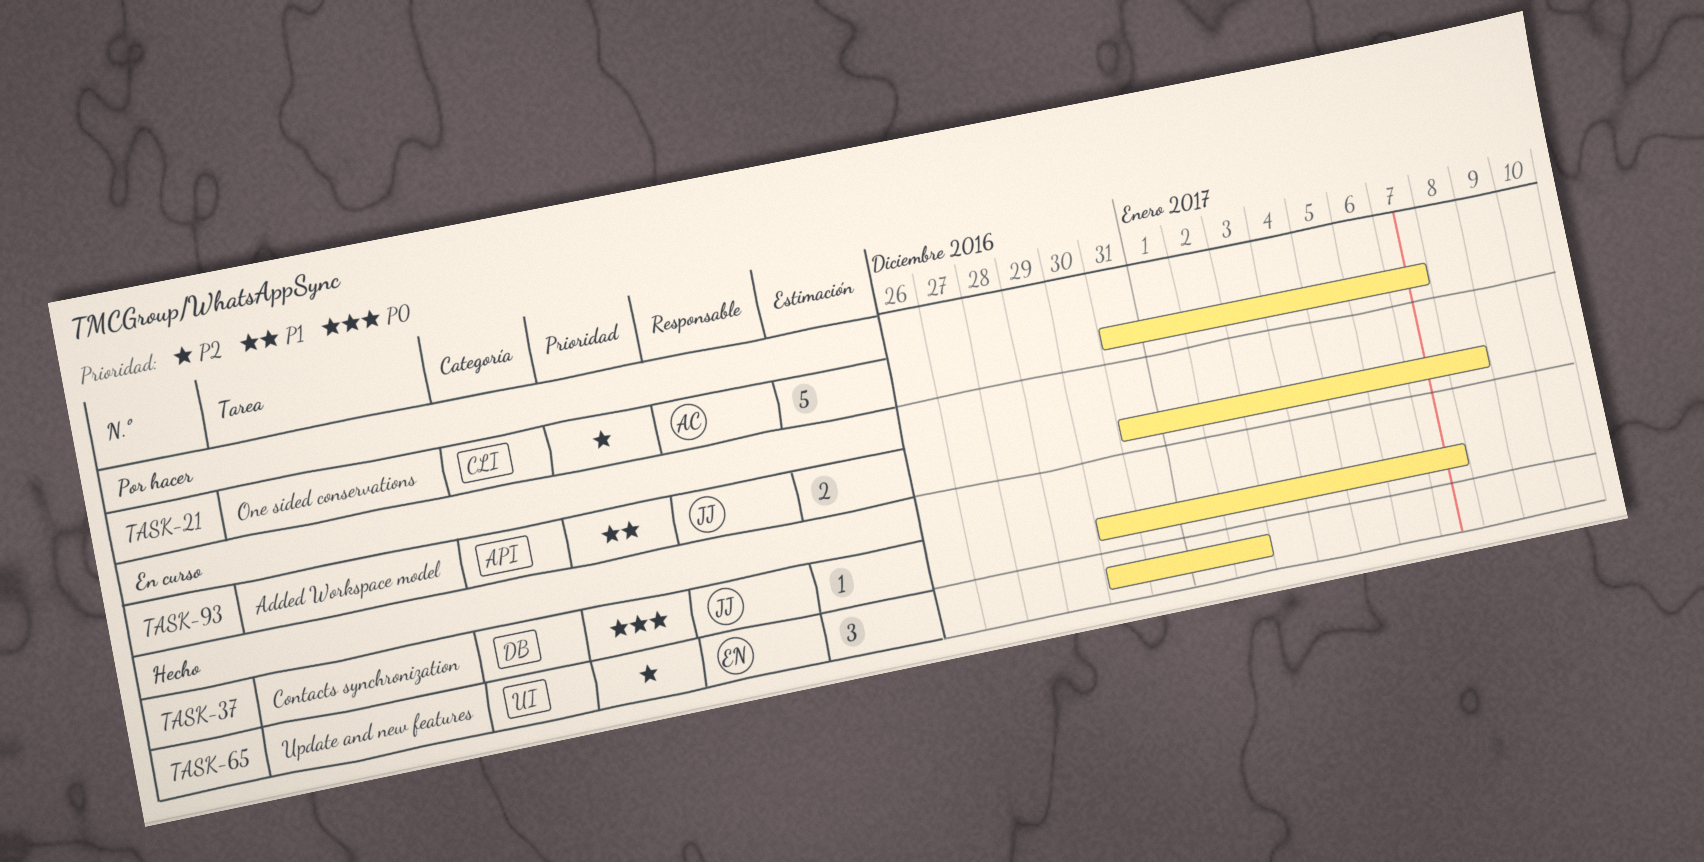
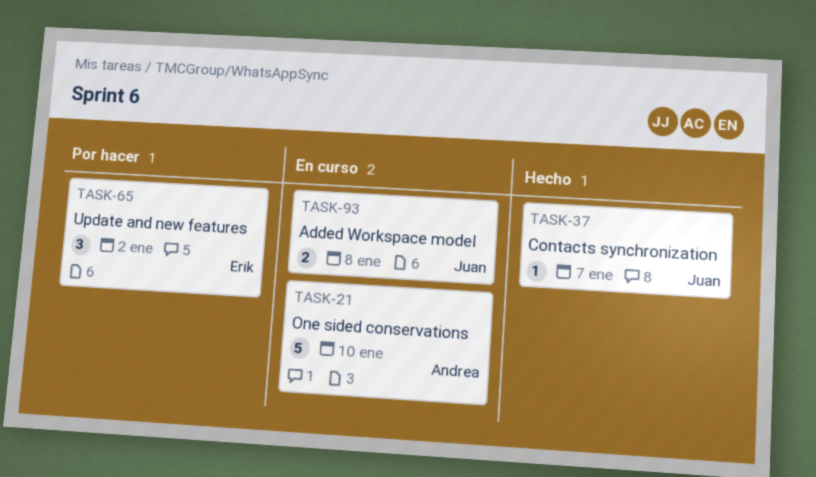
TASK-21, status: Por hacer -> En curso
TASK-21, due: Jan 7 -> Jan 10
TASK-65, status: Hecho -> Por hacer

